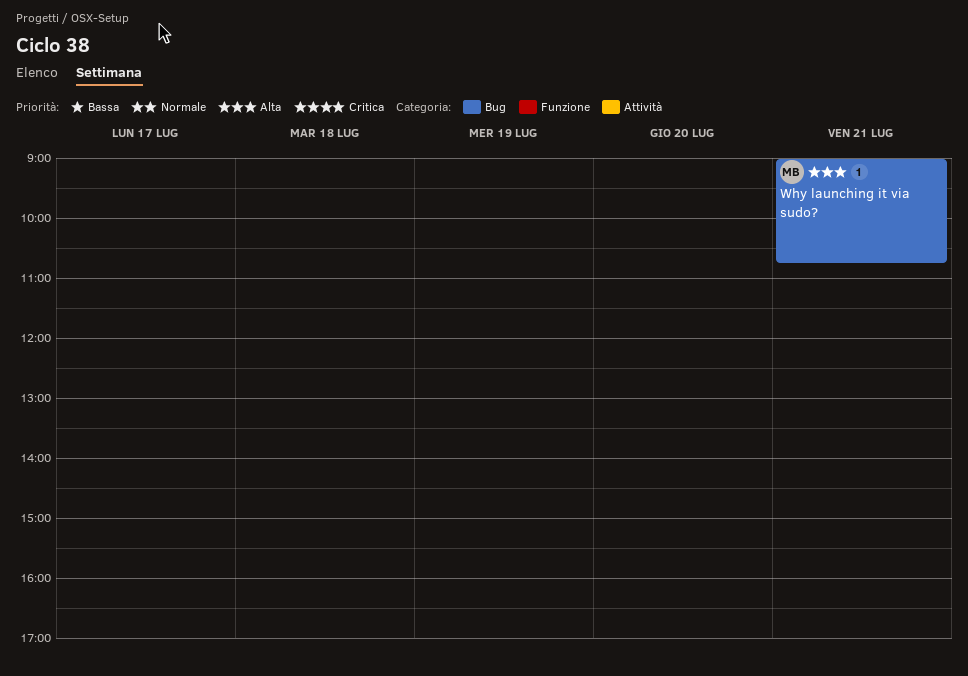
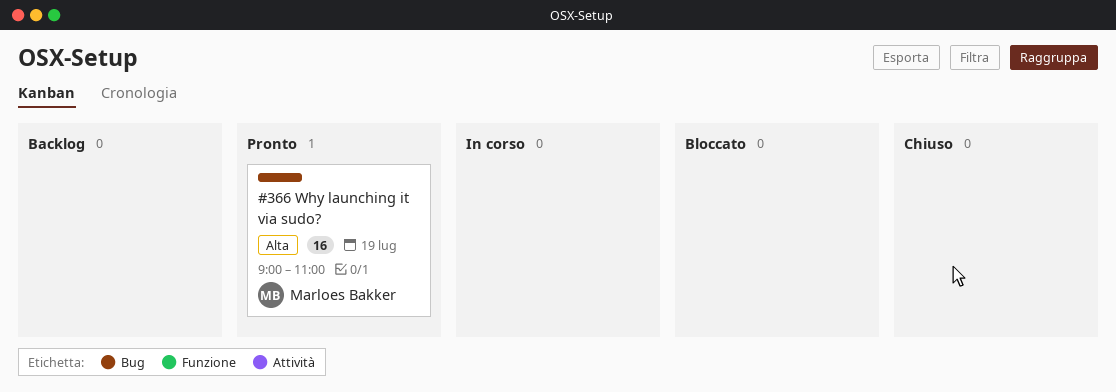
Why launching it via sudo?, estimate: 1 -> 16
Why launching it via sudo?, day: Jul 21 -> Jul 19
Why launching it via sudo?, ends: 10:45 -> 11:00

